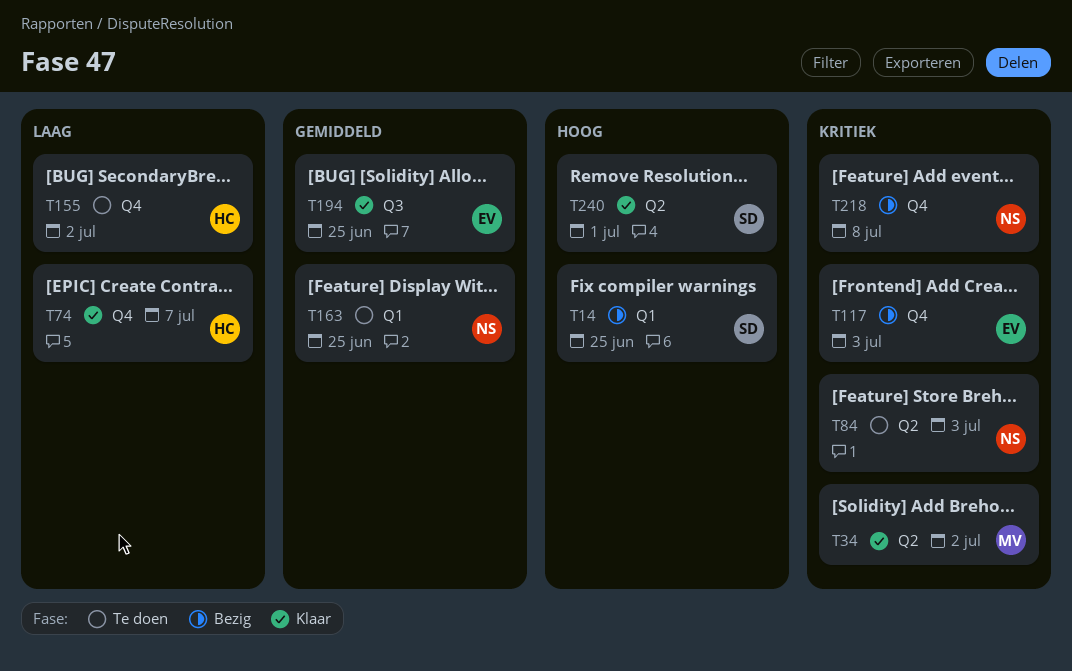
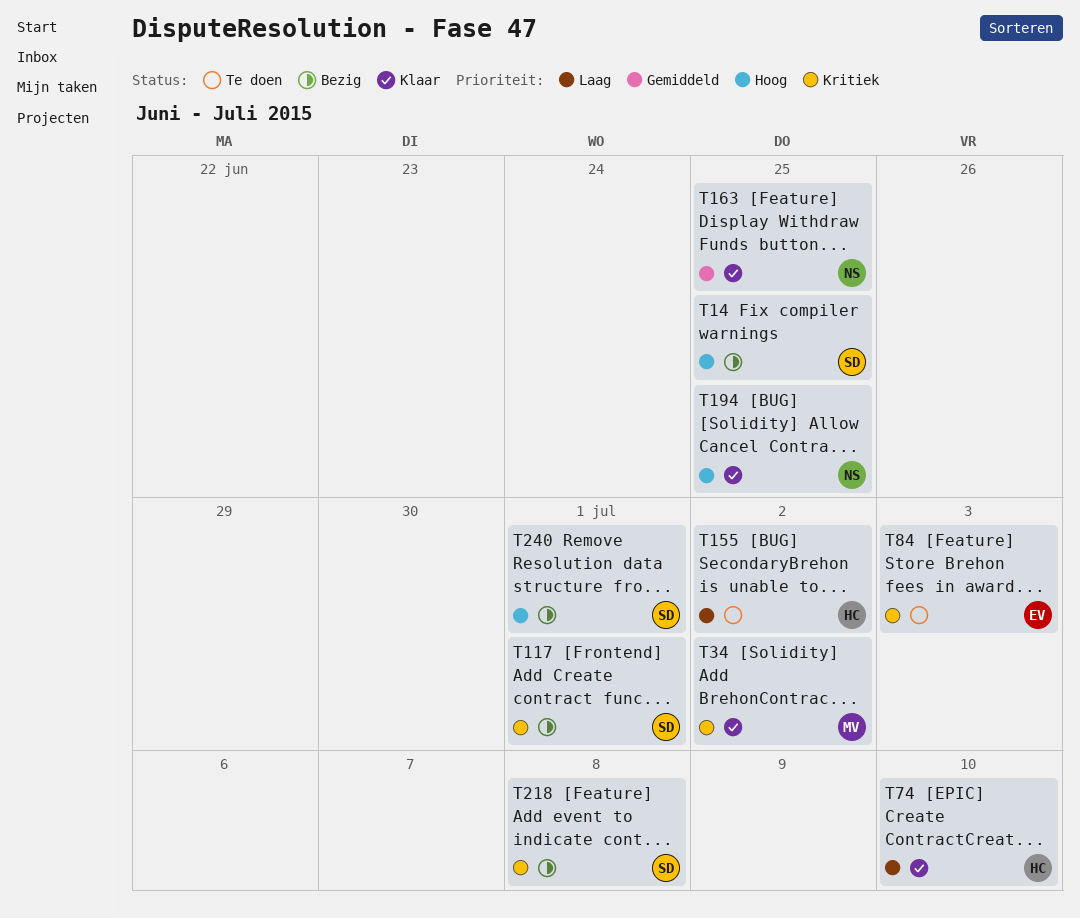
T74, due: Jul 7 -> Jul 10
T84, owner: NS -> EV
T117, owner: EV -> SD
T117, due: Jul 3 -> Jul 1
T163, status: Te doen -> Klaar
T194, owner: EV -> NS
T194, priority: Gemiddeld -> Hoog
T218, owner: NS -> SD
T240, status: Klaar -> Bezig

